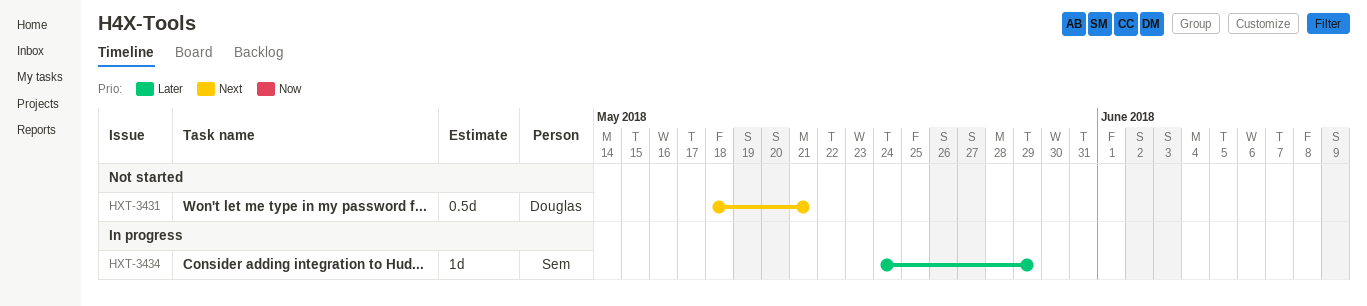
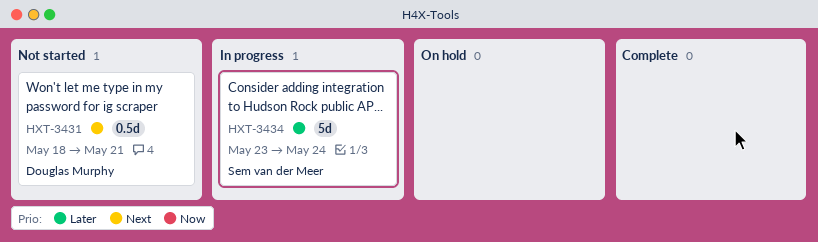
HXT-3434, estimate: 1d -> 5d
HXT-3434, start: May 24 -> May 23
HXT-3434, due: May 29 -> May 24

